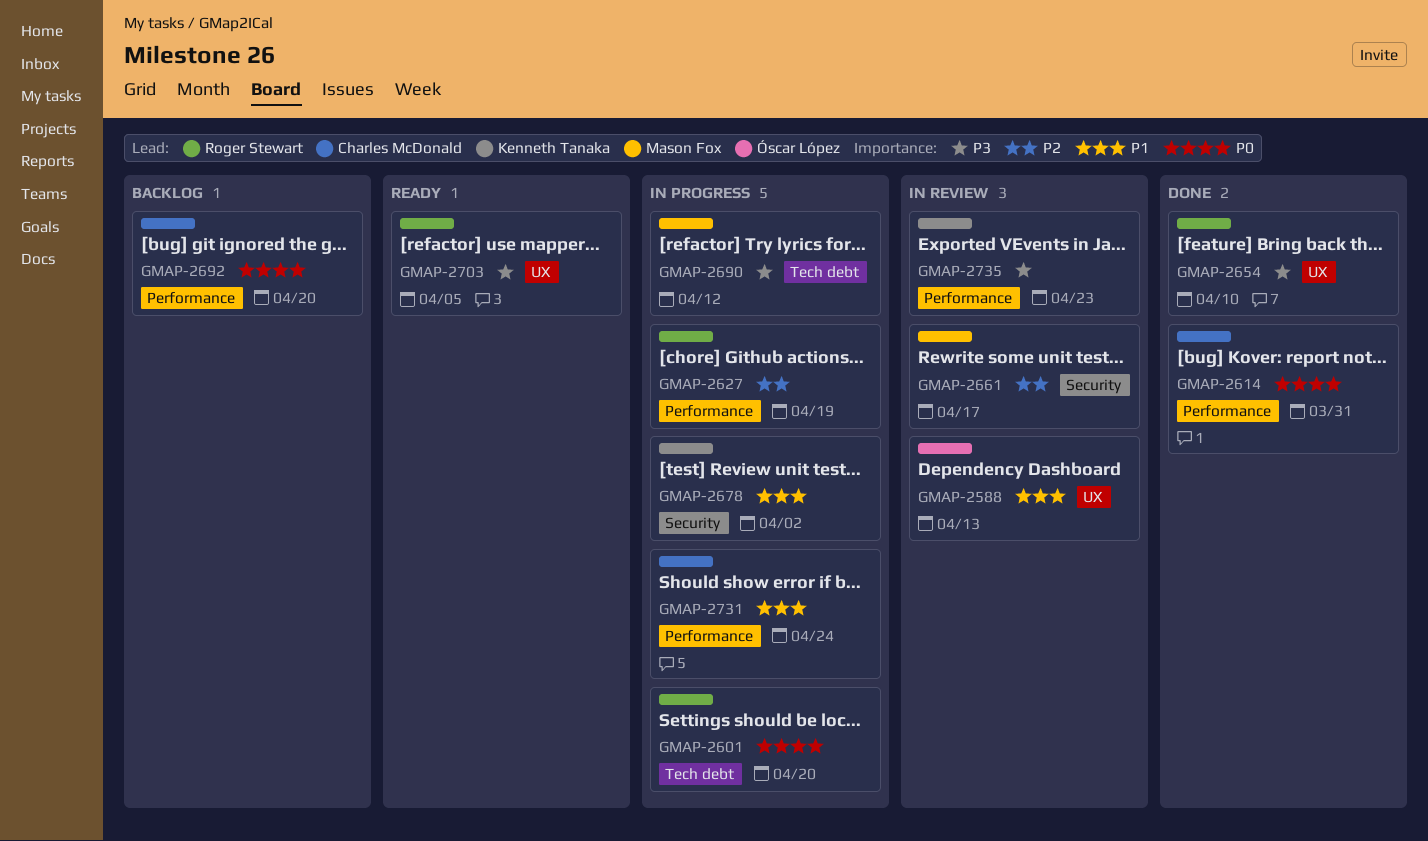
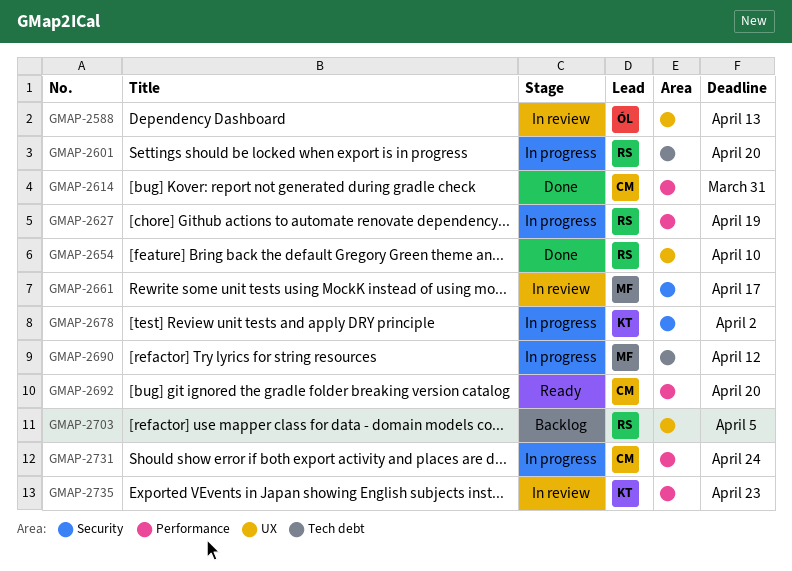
GMAP-2692, status: Backlog -> Ready
GMAP-2703, status: Ready -> Backlog

